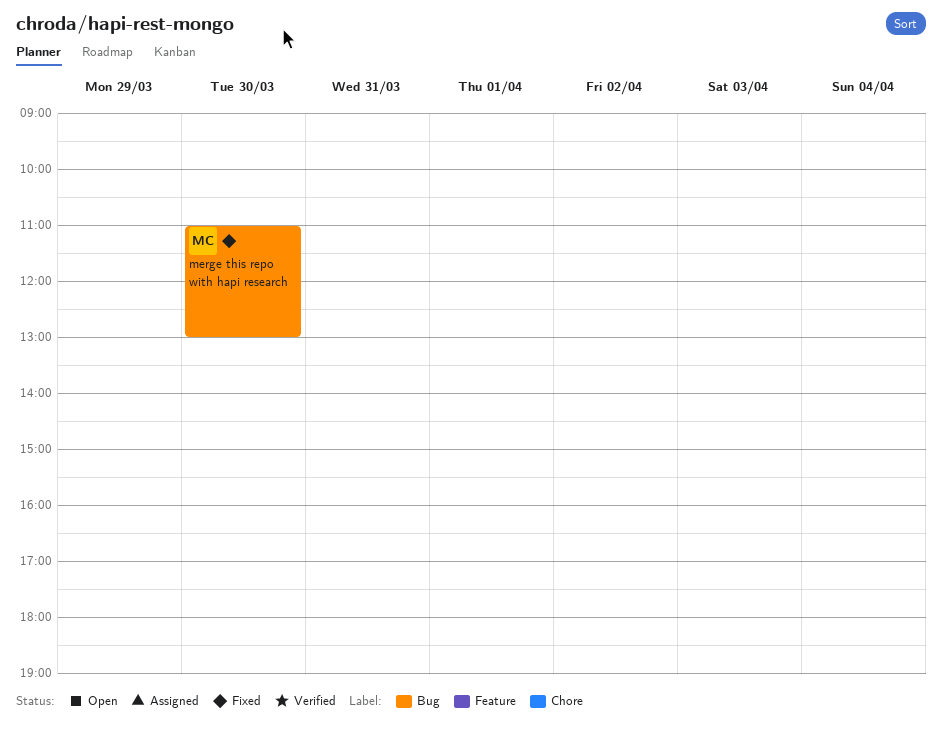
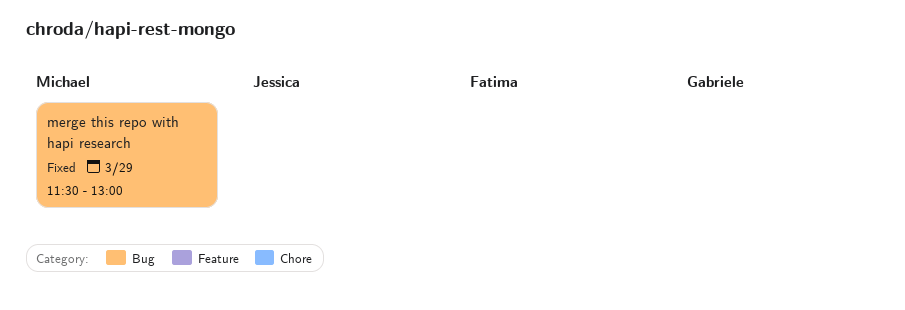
merge this repo with hapi research, day: Mar 30 -> Mar 29
merge this repo with hapi research, begins: 11:00 -> 11:30

